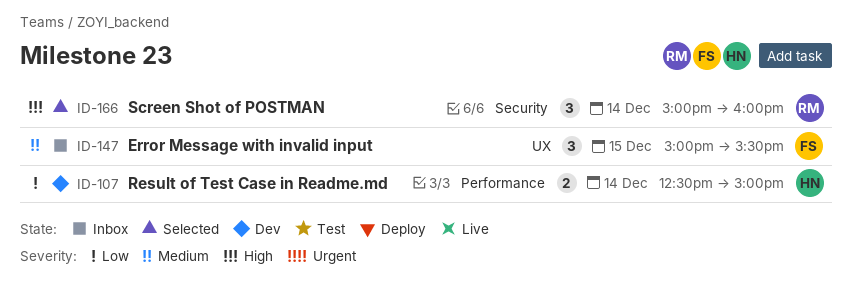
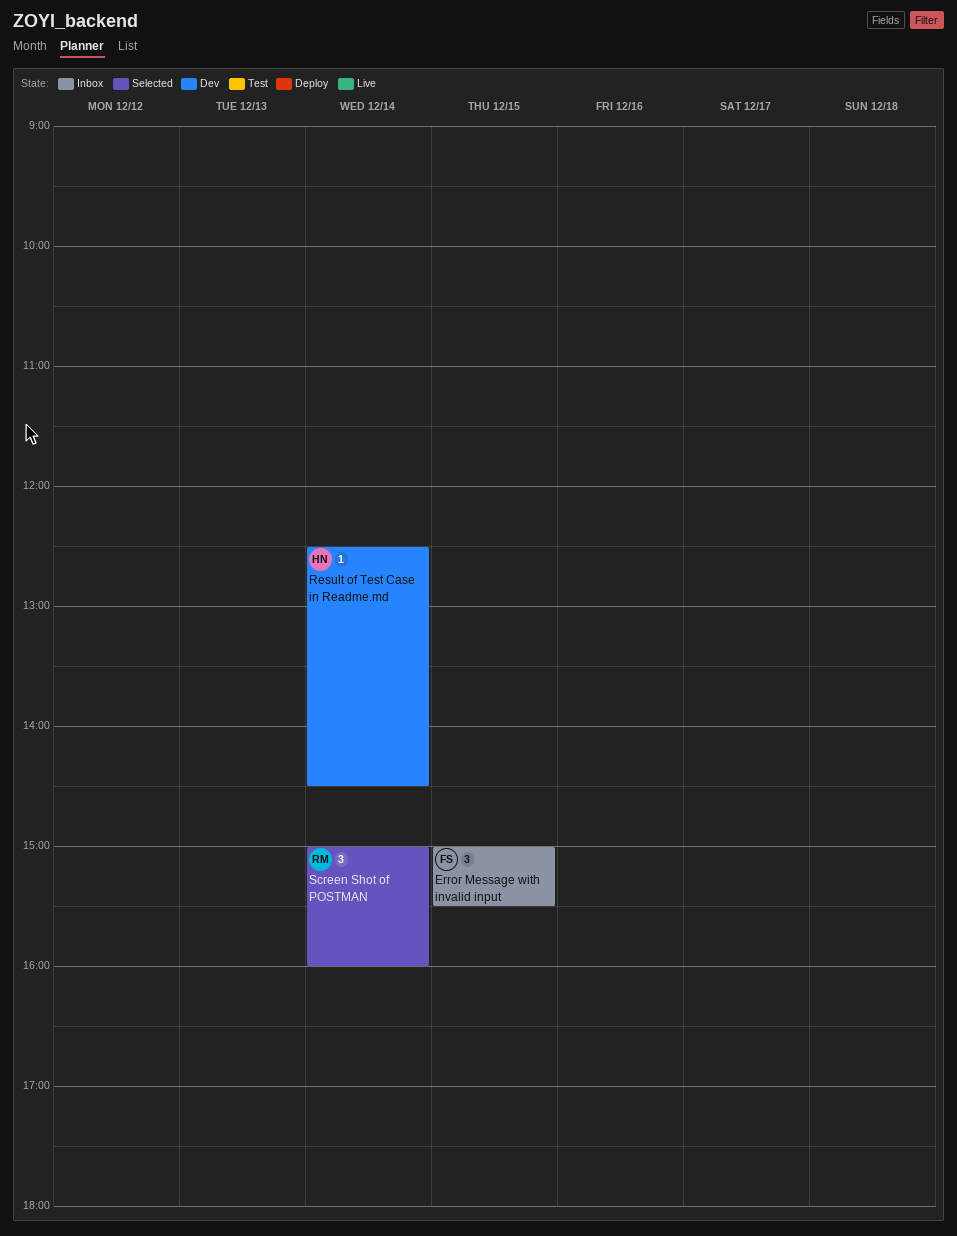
Result of Test Case in Readme.md, estimate: 2 -> 1
Result of Test Case in Readme.md, ends: 15:00 -> 14:30

